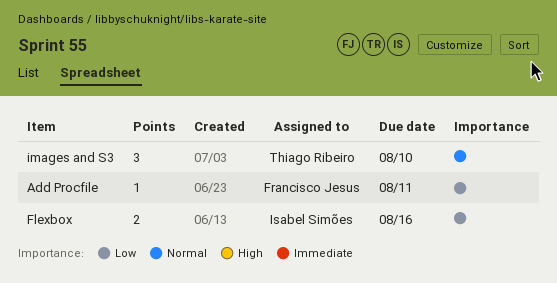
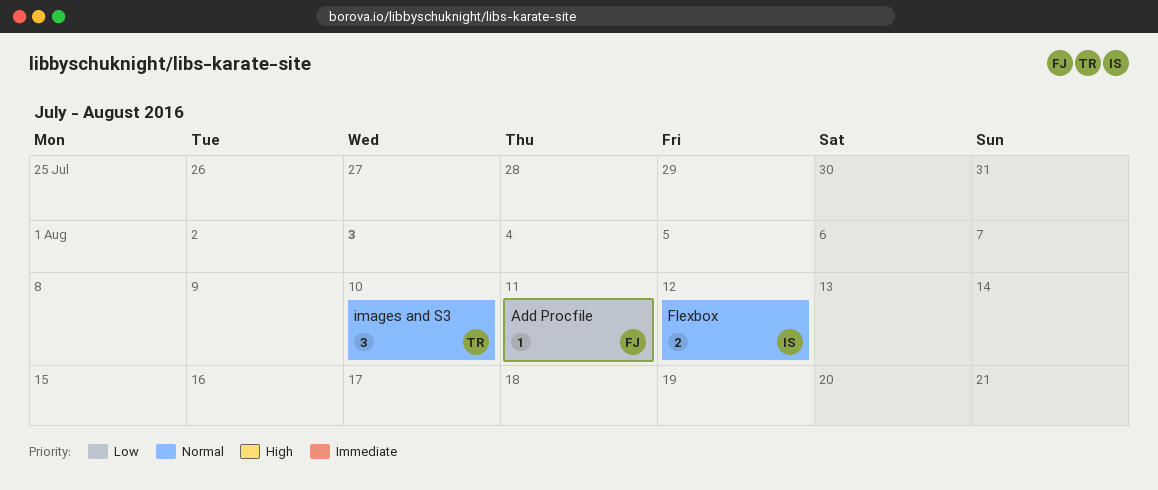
Flexbox, priority: Low -> Normal
Flexbox, due: Aug 16 -> Aug 12

